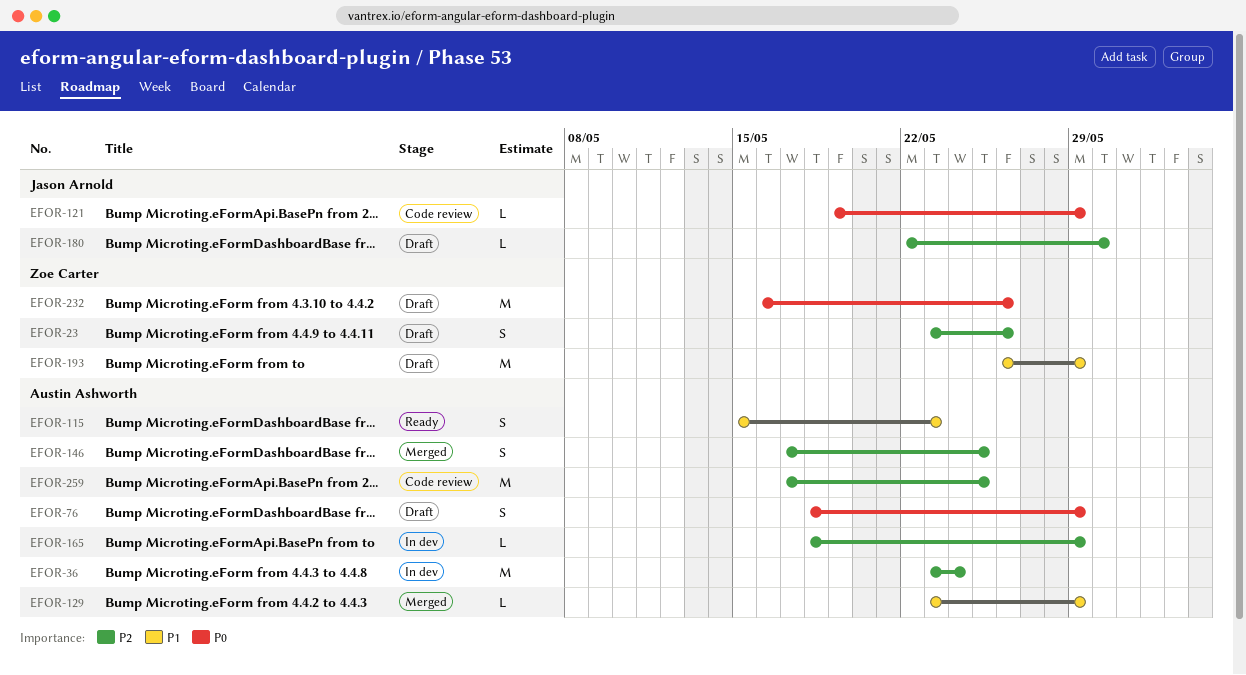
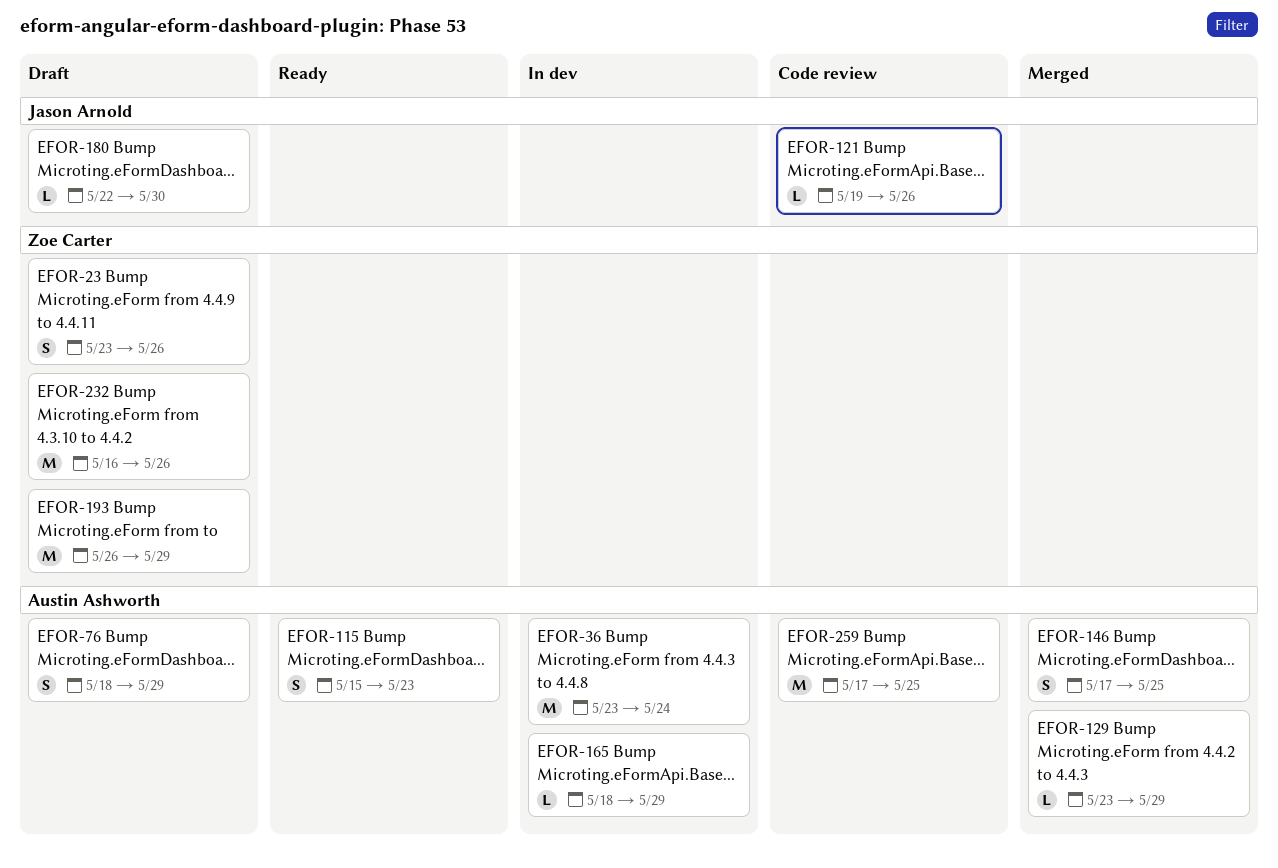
EFOR-121, due: May 29 -> May 26

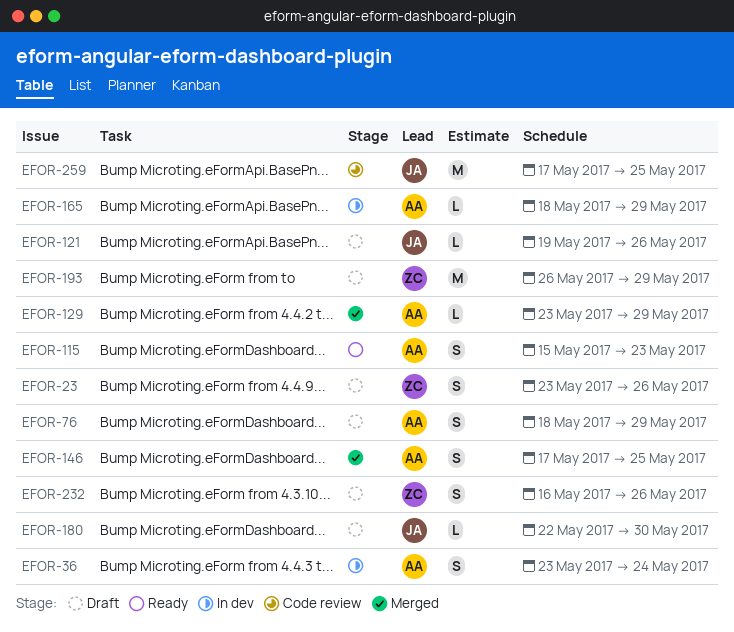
EFOR-36, estimate: M -> S
EFOR-121, status: Code review -> Draft
EFOR-232, estimate: M -> S
EFOR-259, owner: Austin Ashworth -> Jason Arnold

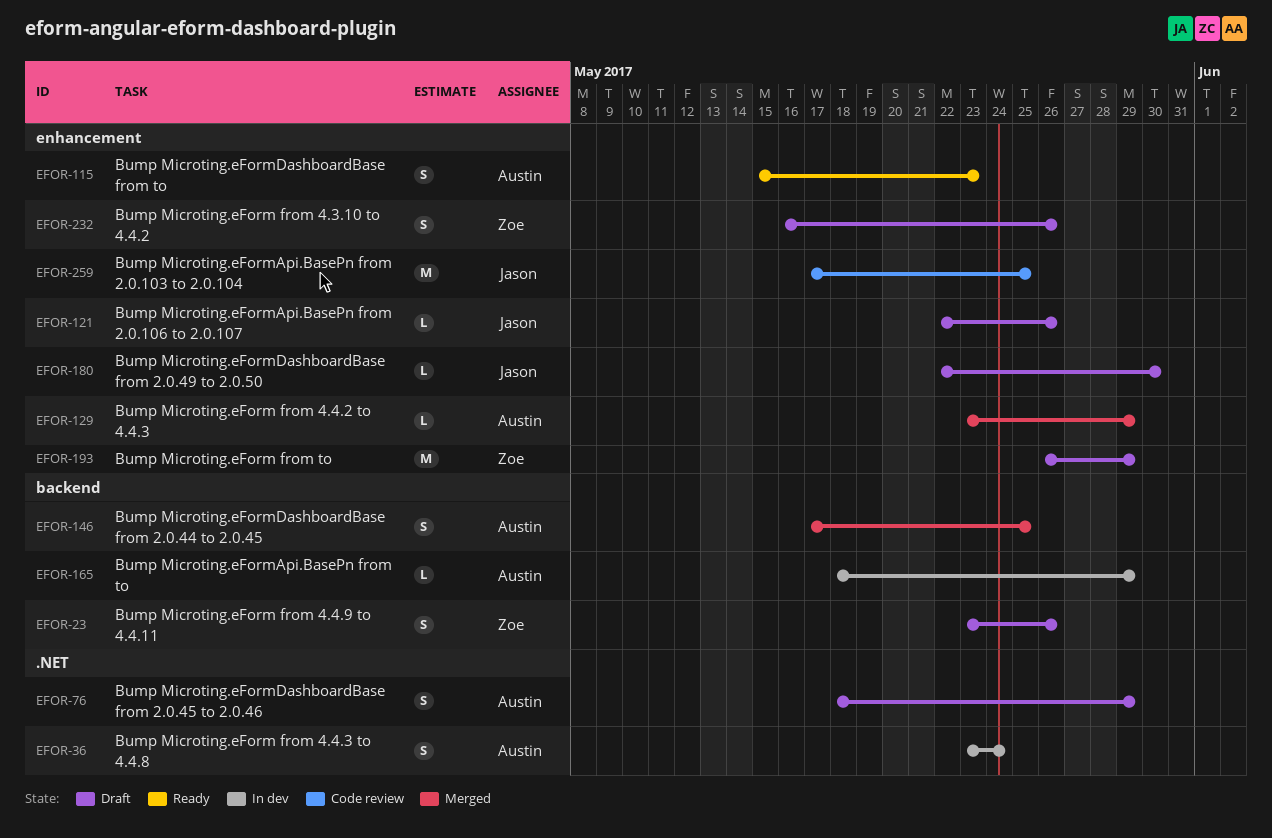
EFOR-121, start: May 19 -> May 22

